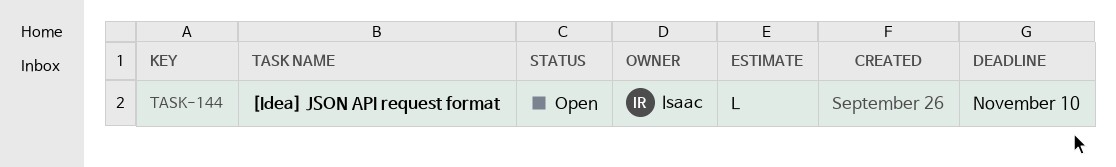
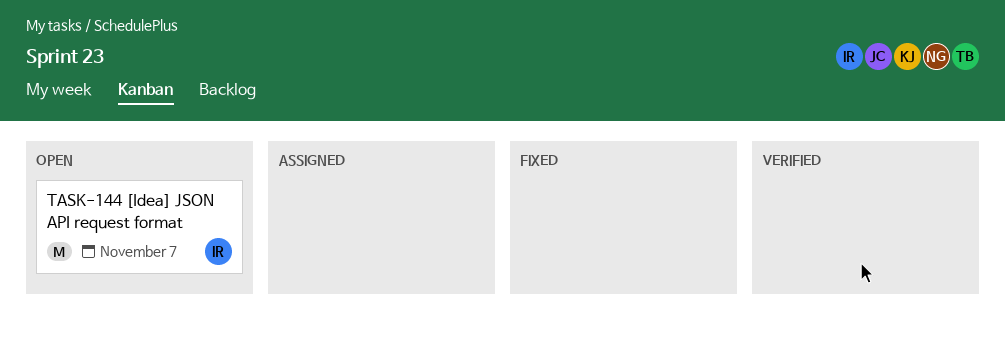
TASK-144, estimate: L -> M
TASK-144, due: Nov 10 -> Nov 7

